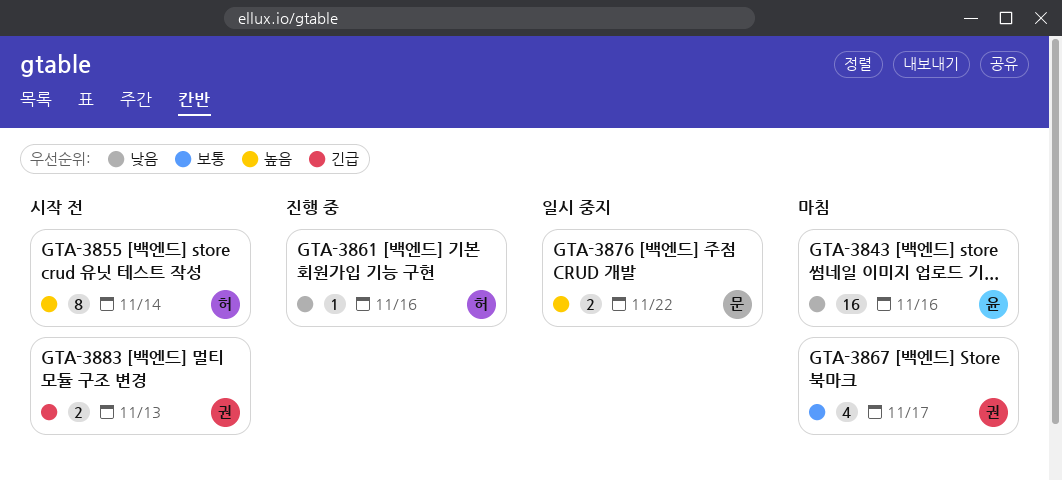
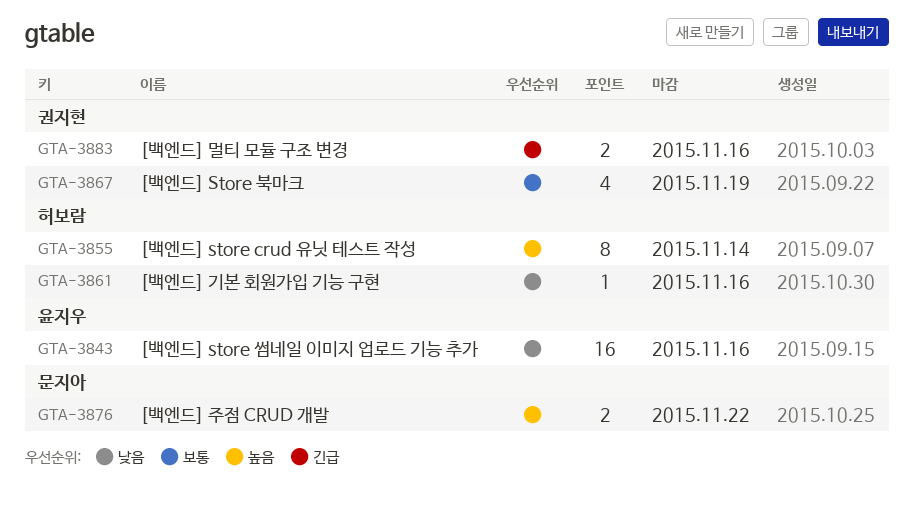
GTA-3867, due: Nov 17 -> Nov 19
GTA-3883, due: Nov 13 -> Nov 16

